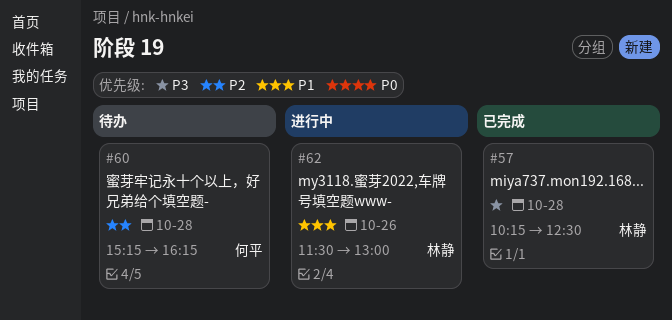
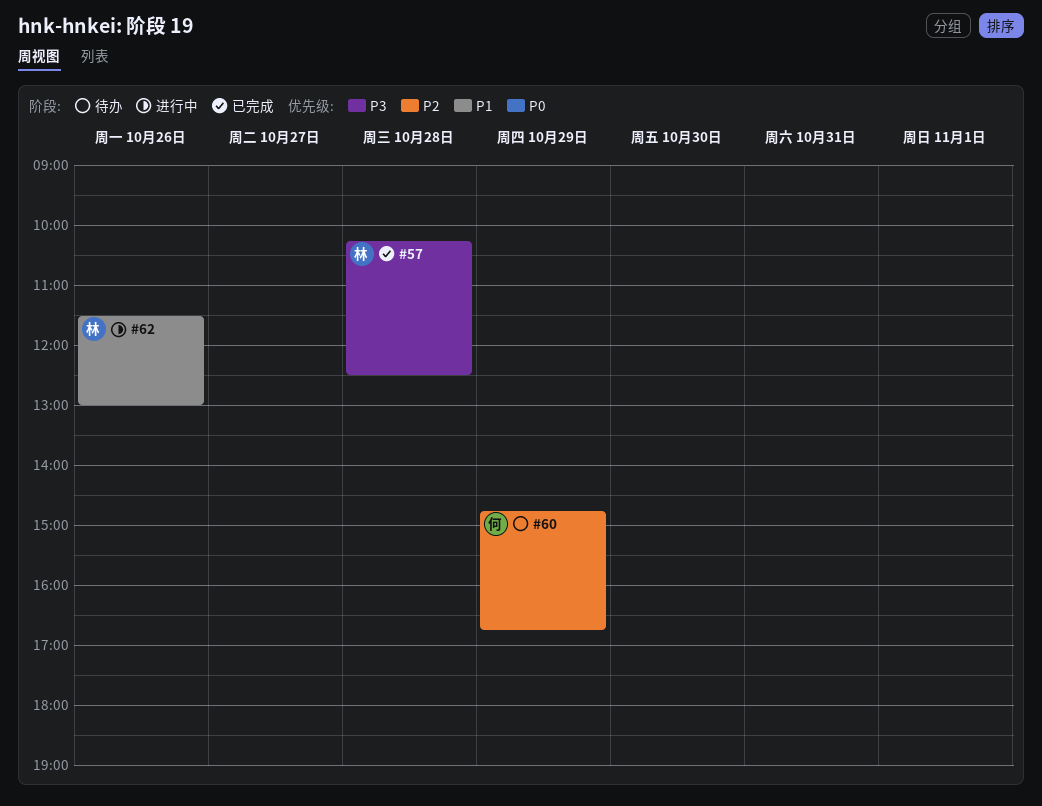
#60, day: Oct 28 -> Oct 29
#60, begins: 15:15 -> 14:45
#60, ends: 16:15 -> 16:45

